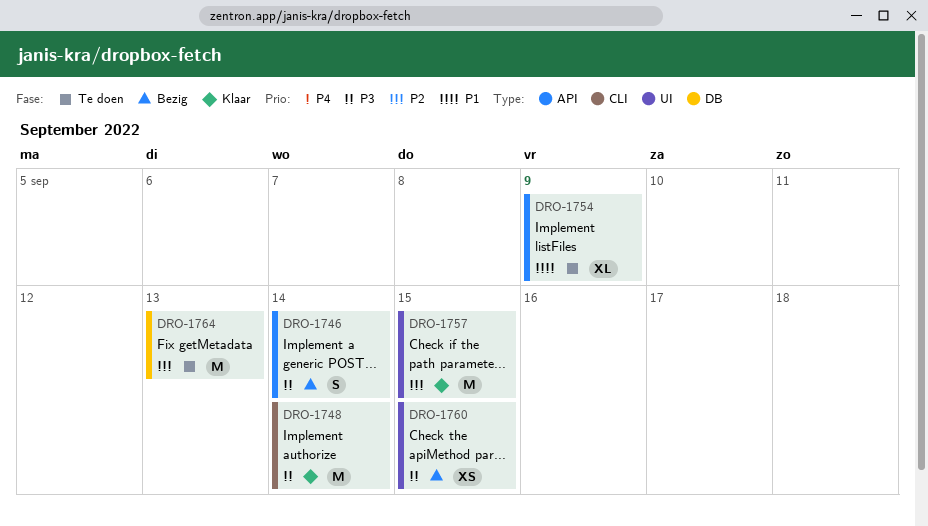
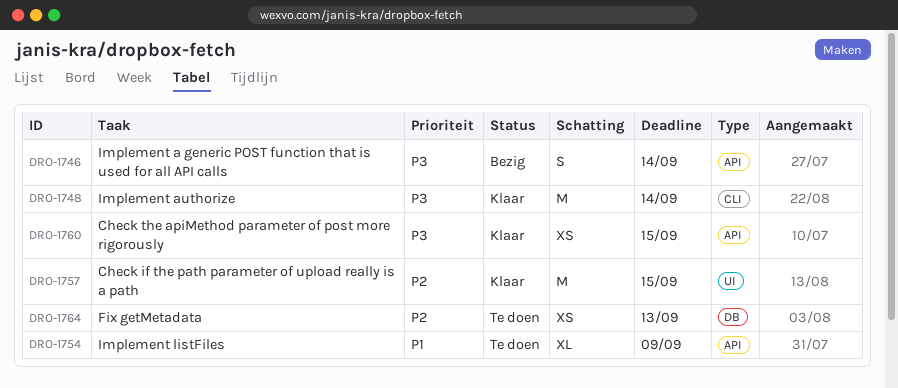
DRO-1760, status: Bezig -> Klaar
DRO-1760, label: UI -> API
DRO-1764, estimate: M -> XS

